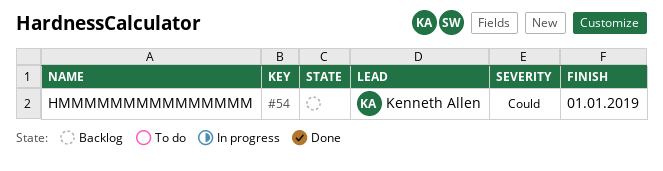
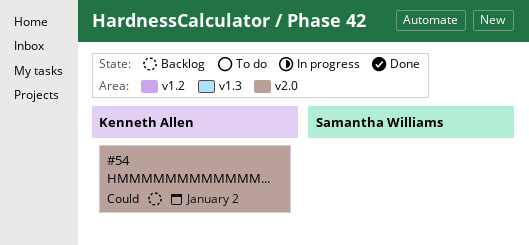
#54, due: Jan 1 -> Jan 2

